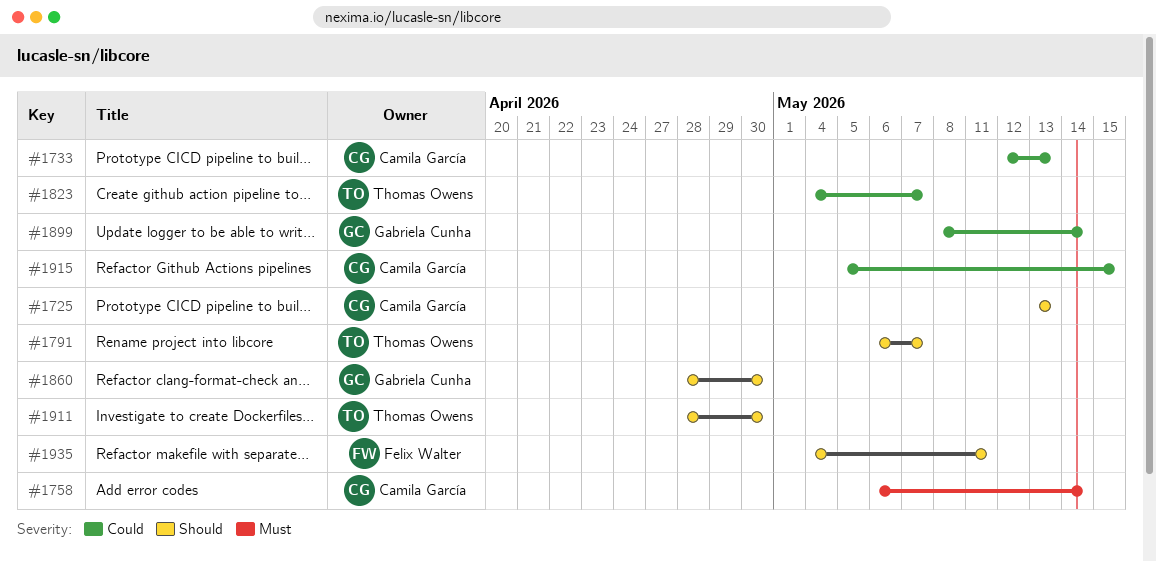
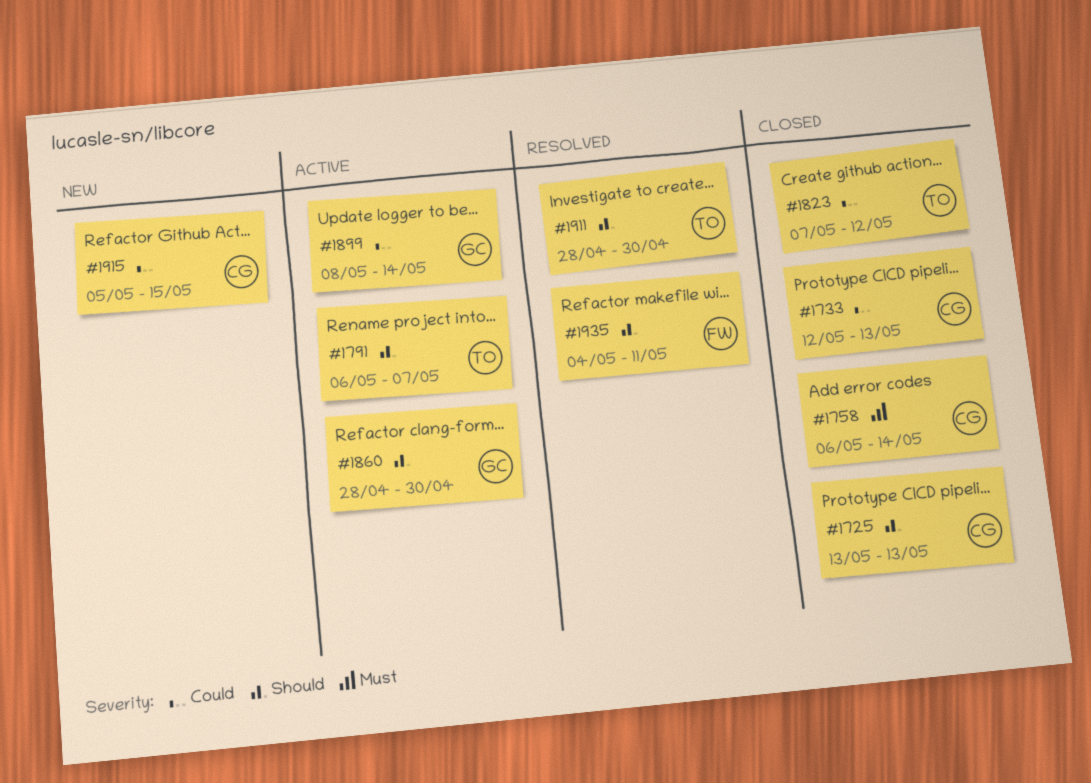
#1823, start: May 4 -> May 7
#1823, due: May 7 -> May 12

